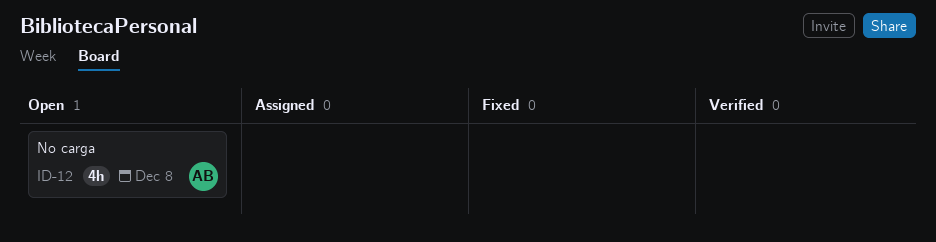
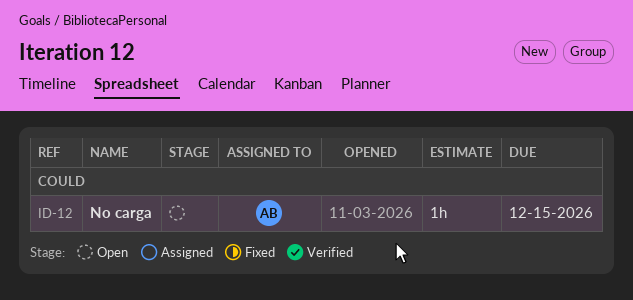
ID-12, estimate: 4h -> 1h
ID-12, due: Dec 8 -> Dec 15

